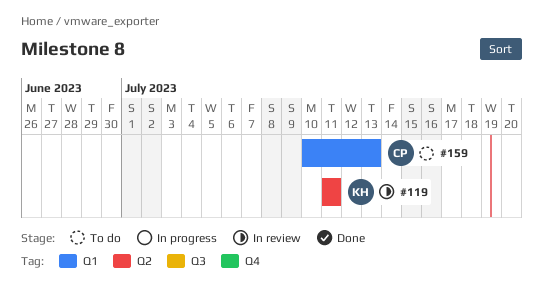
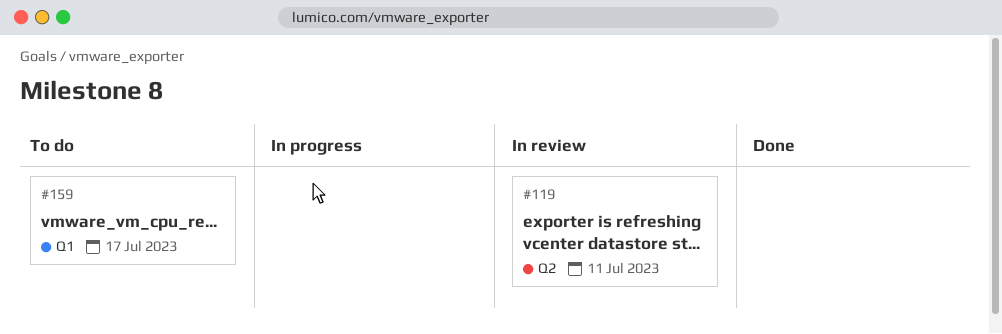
#159, due: Jul 13 -> Jul 17

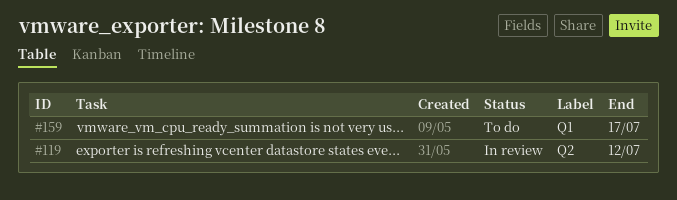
#119, due: Jul 11 -> Jul 12

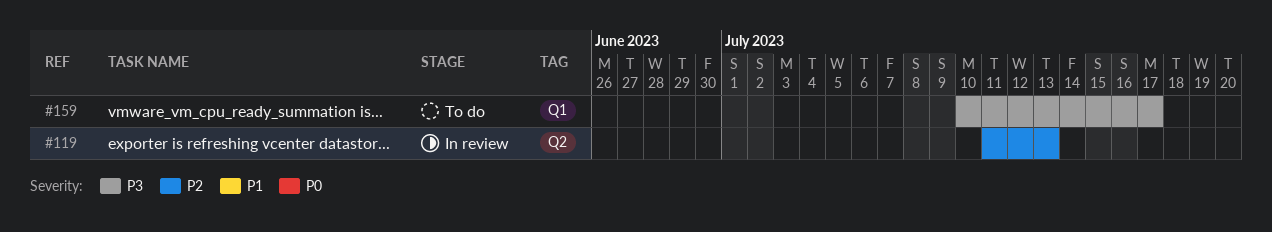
#119, due: Jul 12 -> Jul 13

